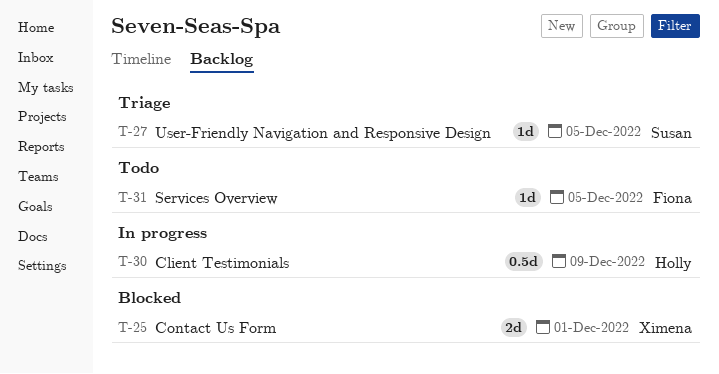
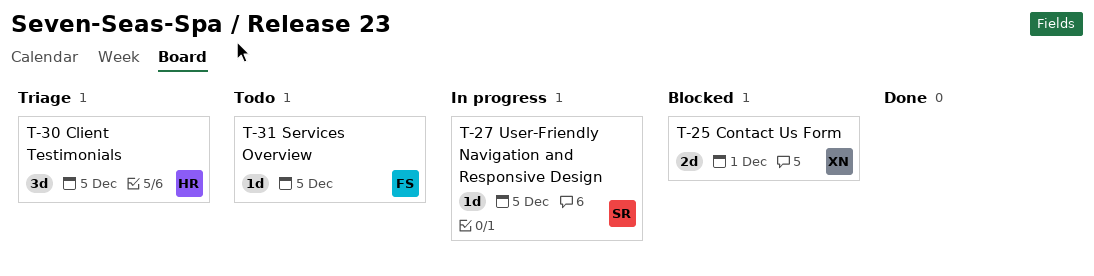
T-27, status: Triage -> In progress
T-30, status: In progress -> Triage
T-30, estimate: 0.5d -> 3d
T-30, due: Dec 9 -> Dec 5

